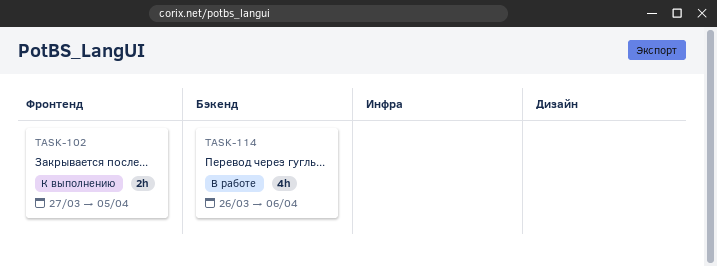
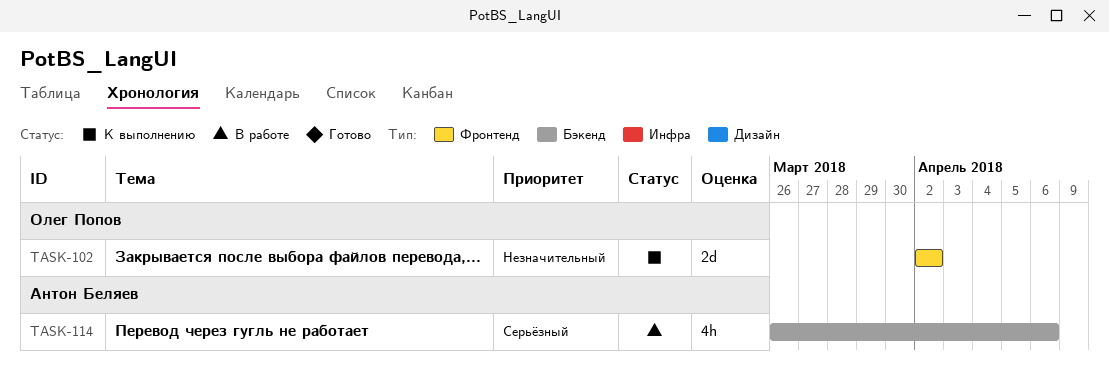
TASK-102, estimate: 2h -> 2d
TASK-102, start: Mar 27 -> Apr 2
TASK-102, due: Apr 5 -> Apr 2

